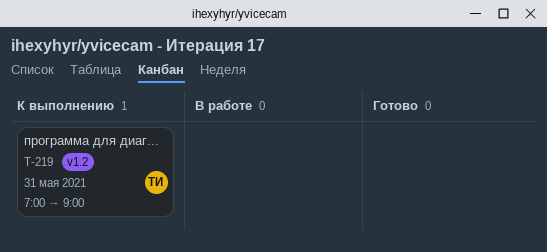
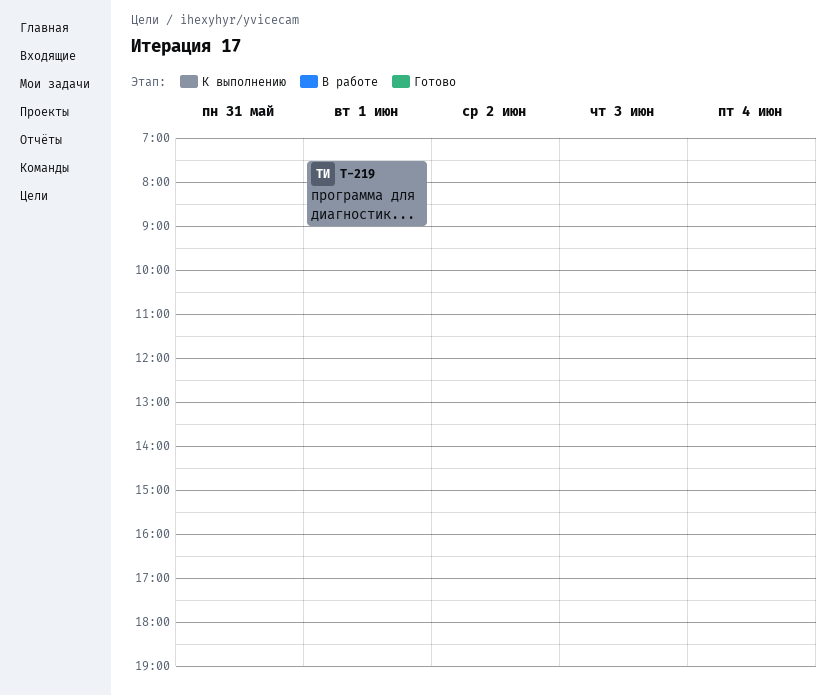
T-219, day: May 31 -> Jun 1
T-219, begins: 07:00 -> 07:30

